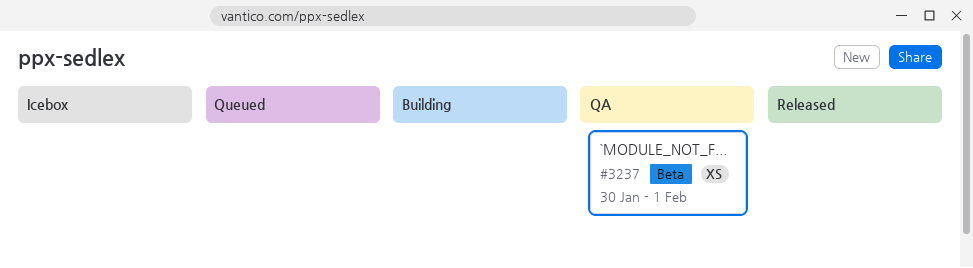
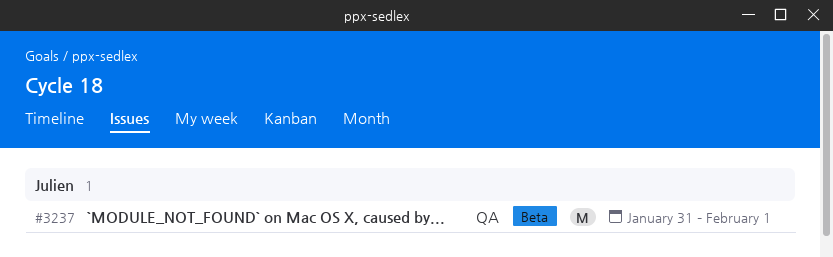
#3237, estimate: XS -> M
#3237, start: Jan 30 -> Jan 31

